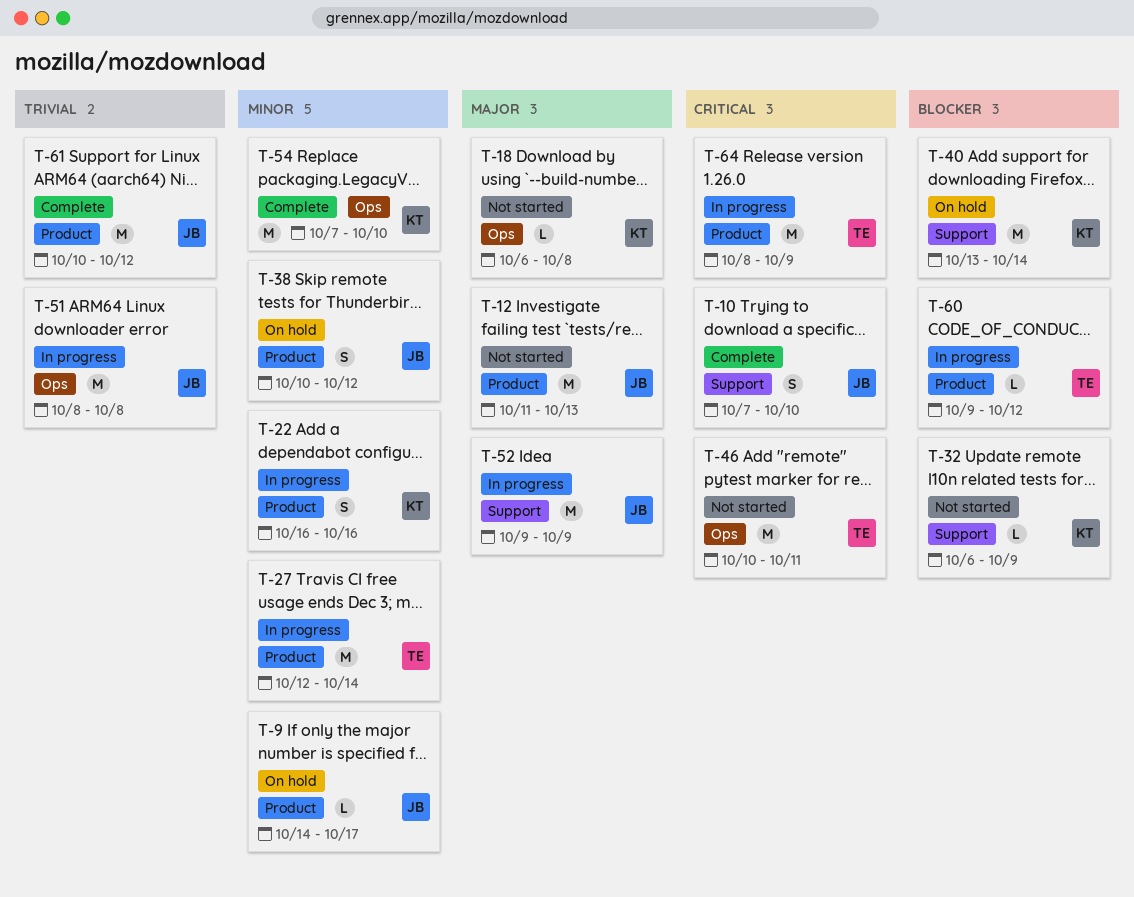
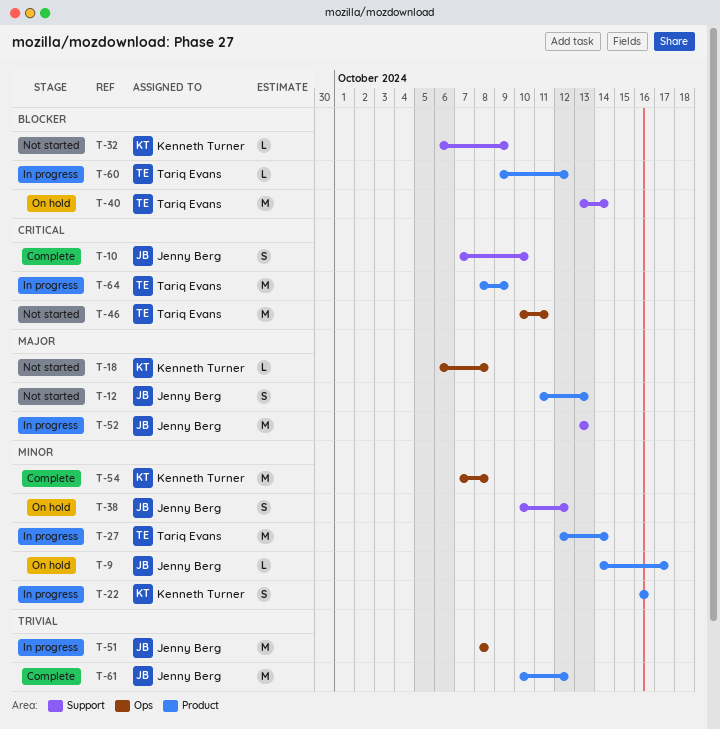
T-12, estimate: M -> S
T-38, label: Product -> Support
T-40, owner: Kenneth Turner -> Tariq Evans
T-52, start: Oct 9 -> Oct 13
T-52, due: Oct 9 -> Oct 13
T-54, due: Oct 10 -> Oct 8

